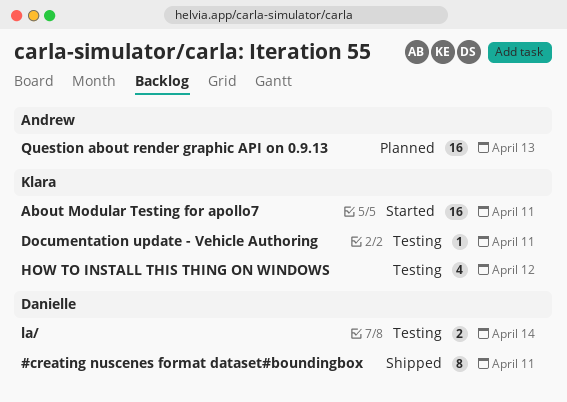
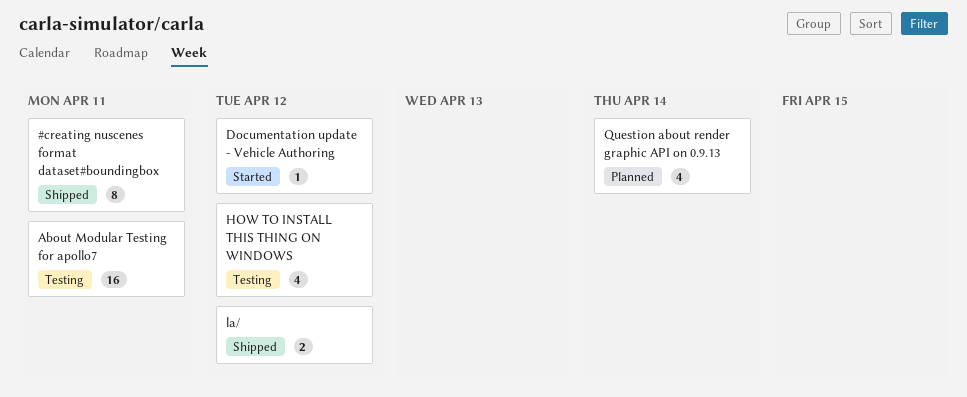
About Modular Testing for apollo7, status: Started -> Testing
Documentation update - Vehicle Authoring, status: Testing -> Started
Documentation update - Vehicle Authoring, due: Apr 11 -> Apr 12
la/, status: Testing -> Shipped
la/, due: Apr 14 -> Apr 12
Question about render graphic API on 0.9.13, estimate: 16 -> 4
Question about render graphic API on 0.9.13, due: Apr 13 -> Apr 14

